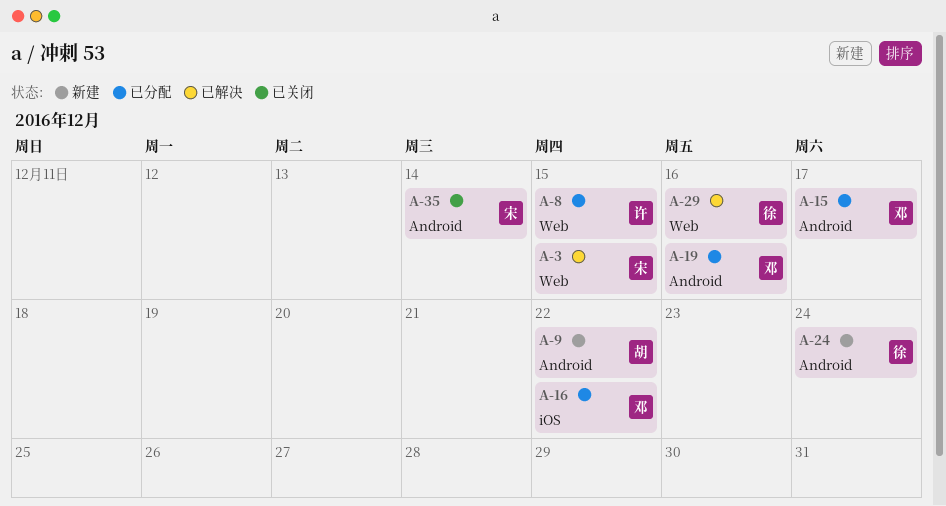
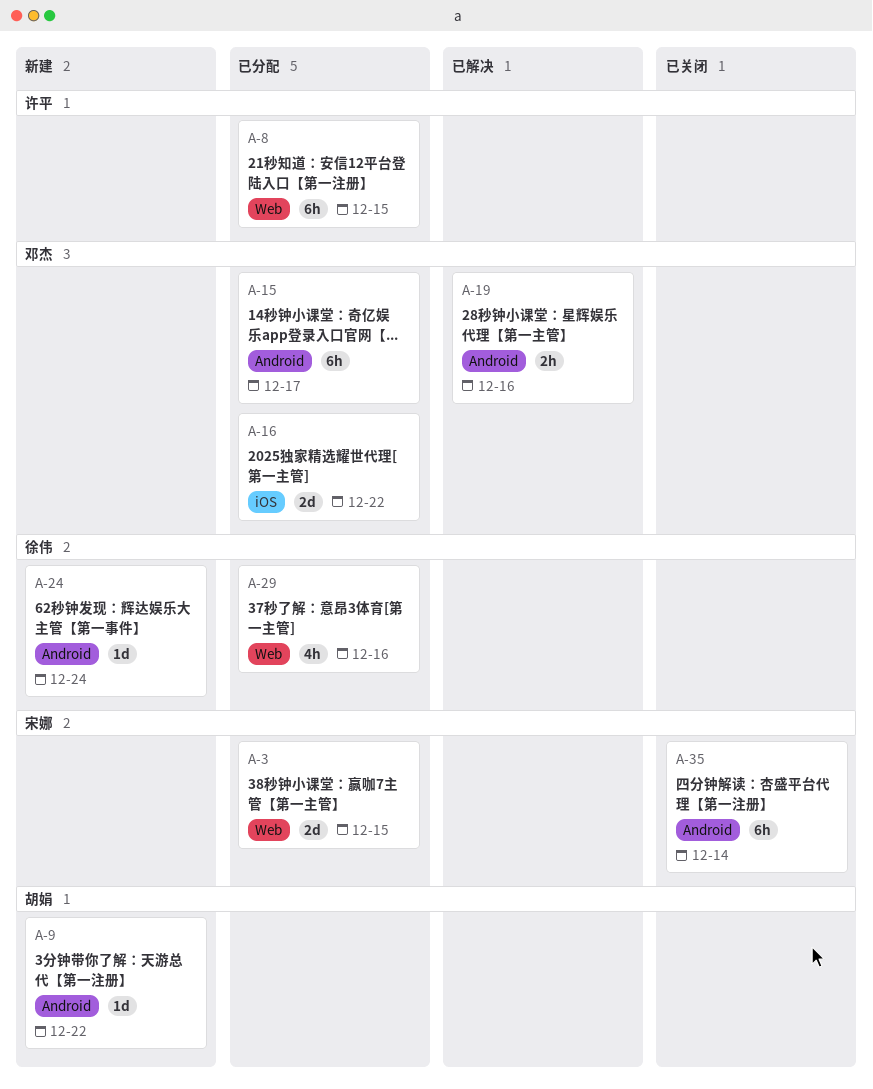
A-3, status: 已解决 -> 已分配
A-19, status: 已分配 -> 已解决
A-29, status: 已解决 -> 已分配

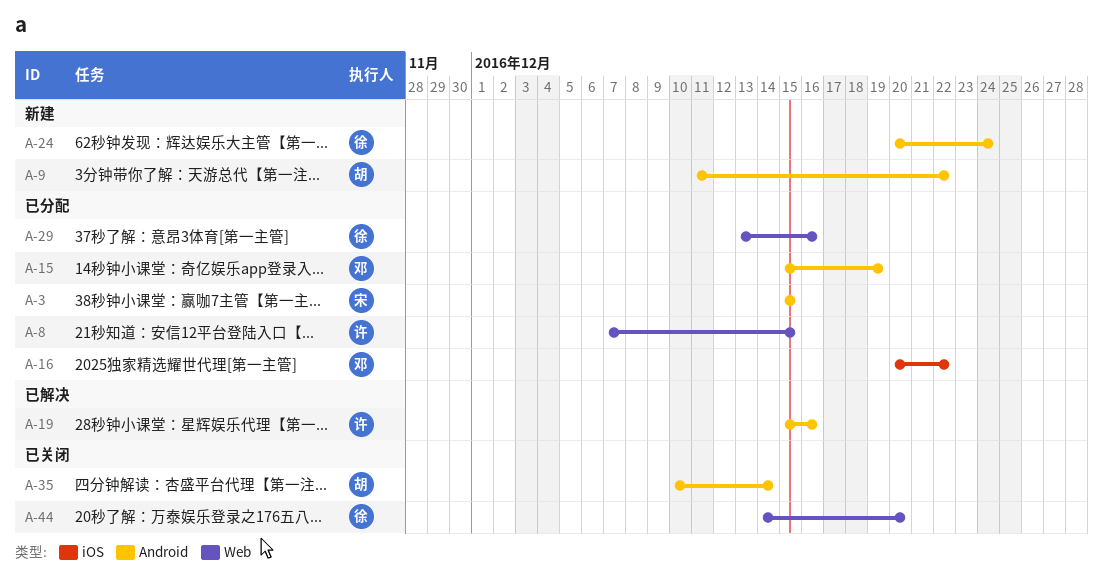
A-3, label: Web -> Android
A-15, due: Dec 17 -> Dec 19
A-19, owner: 邓杰 -> 许平
A-35, owner: 宋娜 -> 胡娟
A-44: none -> present

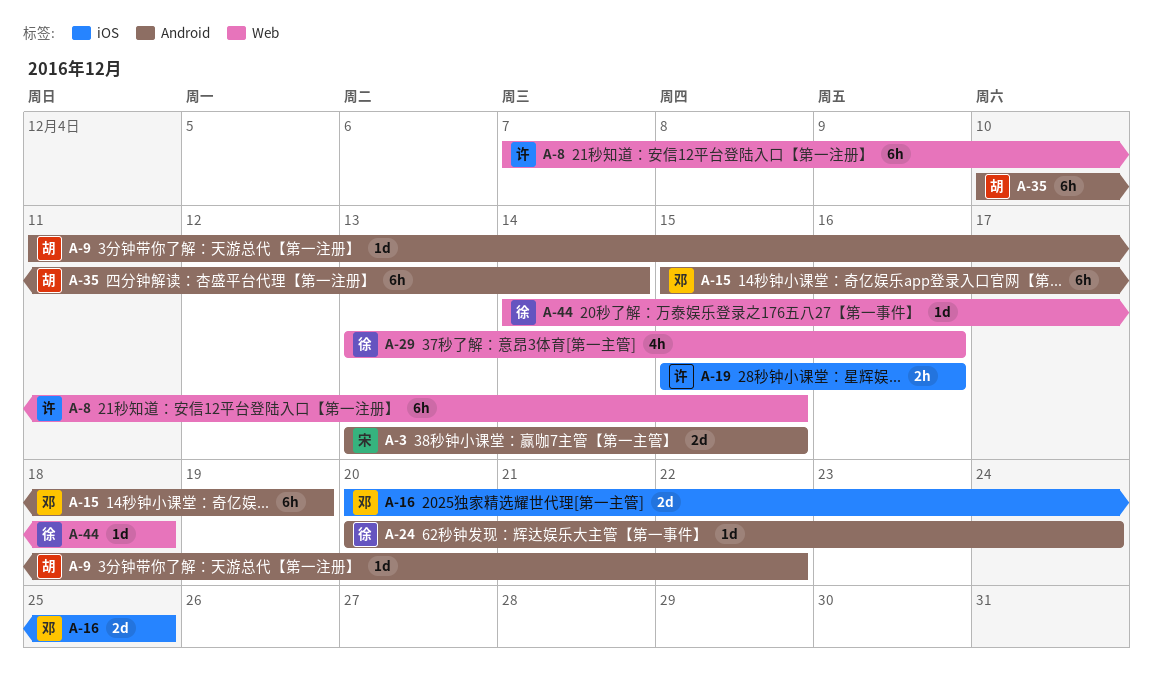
A-3, start: Dec 15 -> Dec 13
A-16, due: Dec 22 -> Dec 25
A-19, label: Android -> iOS
A-44, due: Dec 20 -> Dec 18

